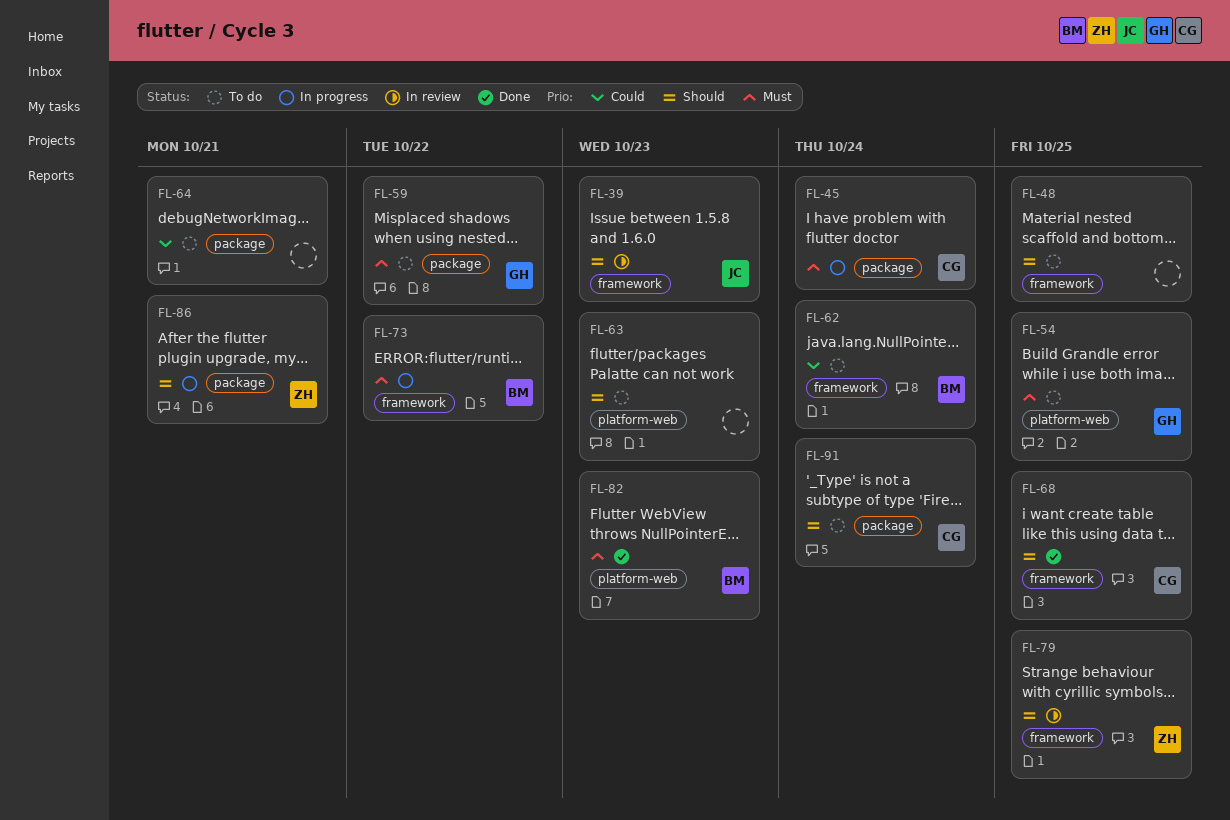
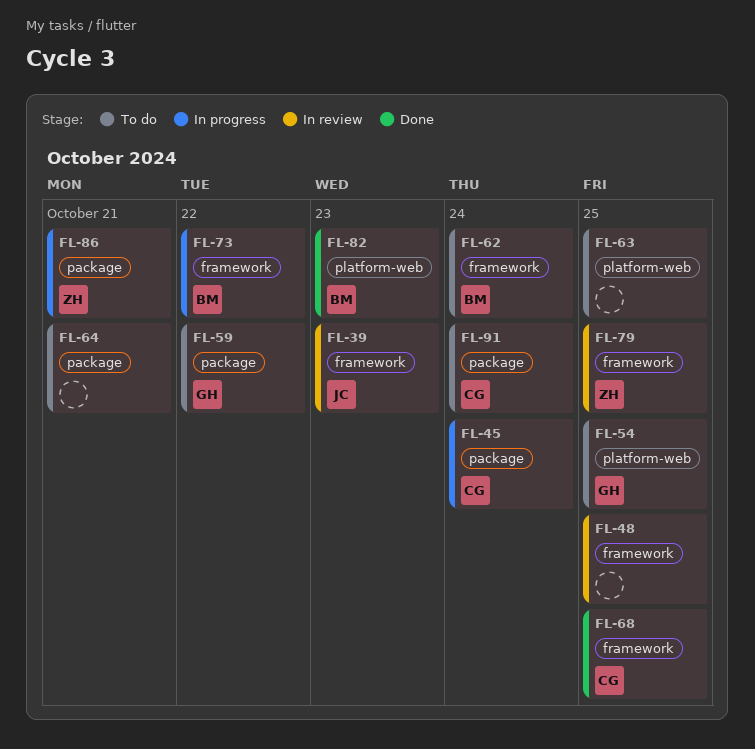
FL-48, status: To do -> In review
FL-63, due: Oct 23 -> Oct 25

